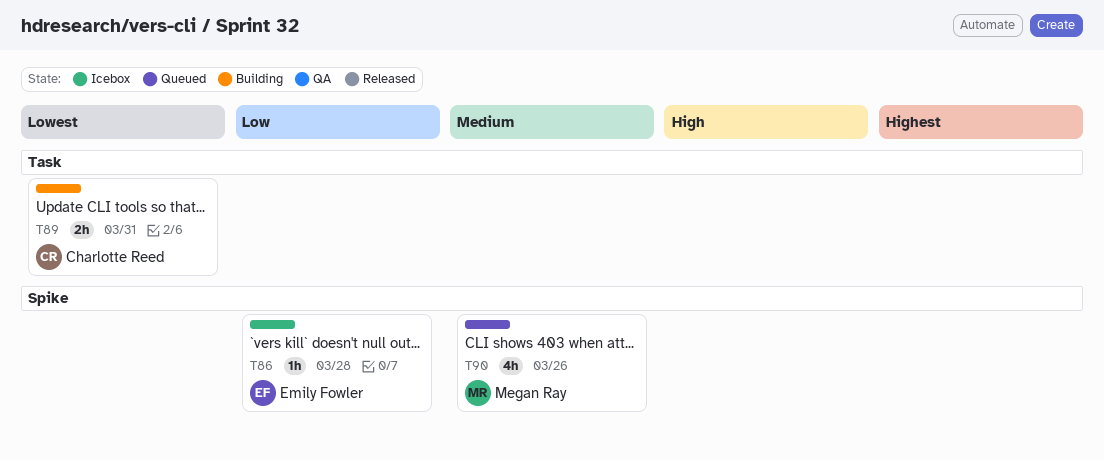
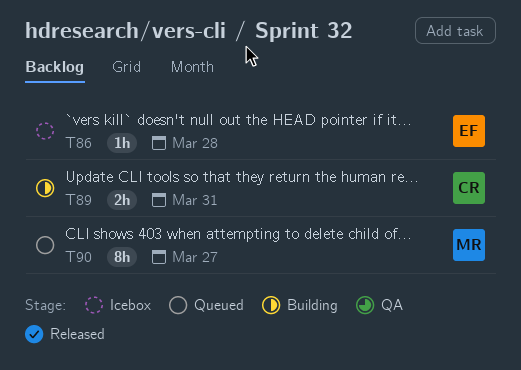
T90, estimate: 4h -> 8h
T90, due: Mar 26 -> Mar 27

